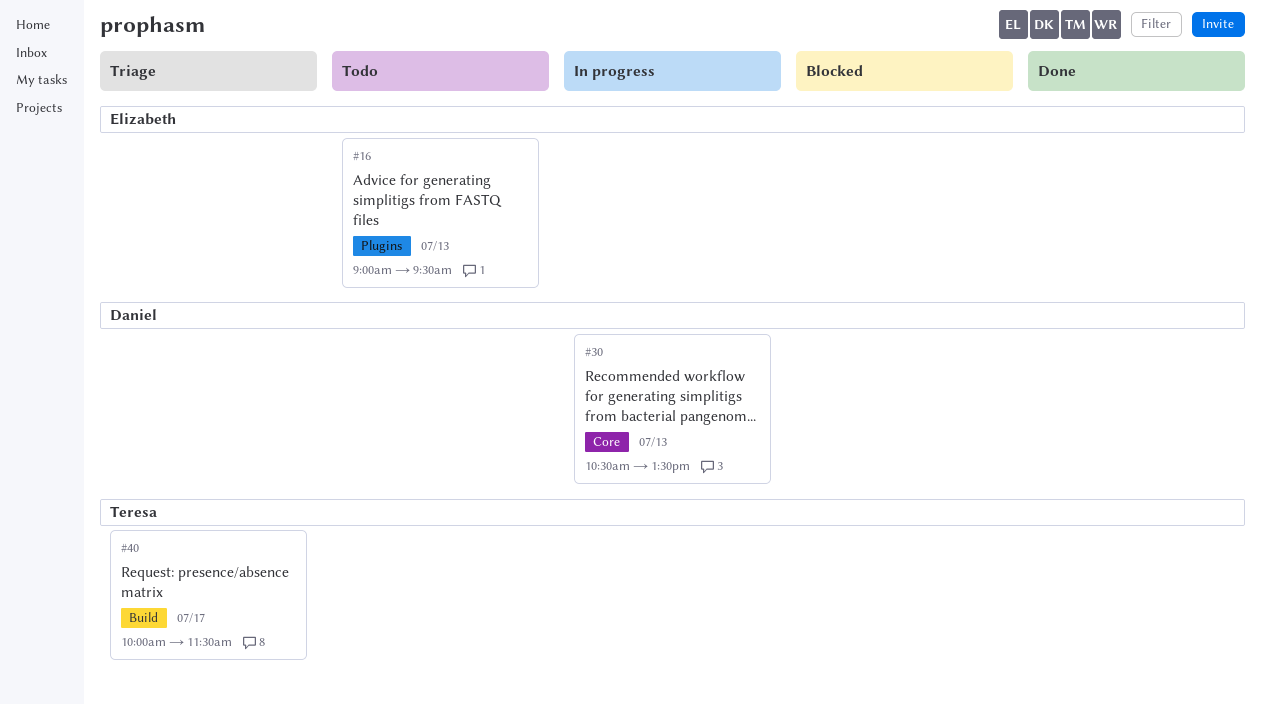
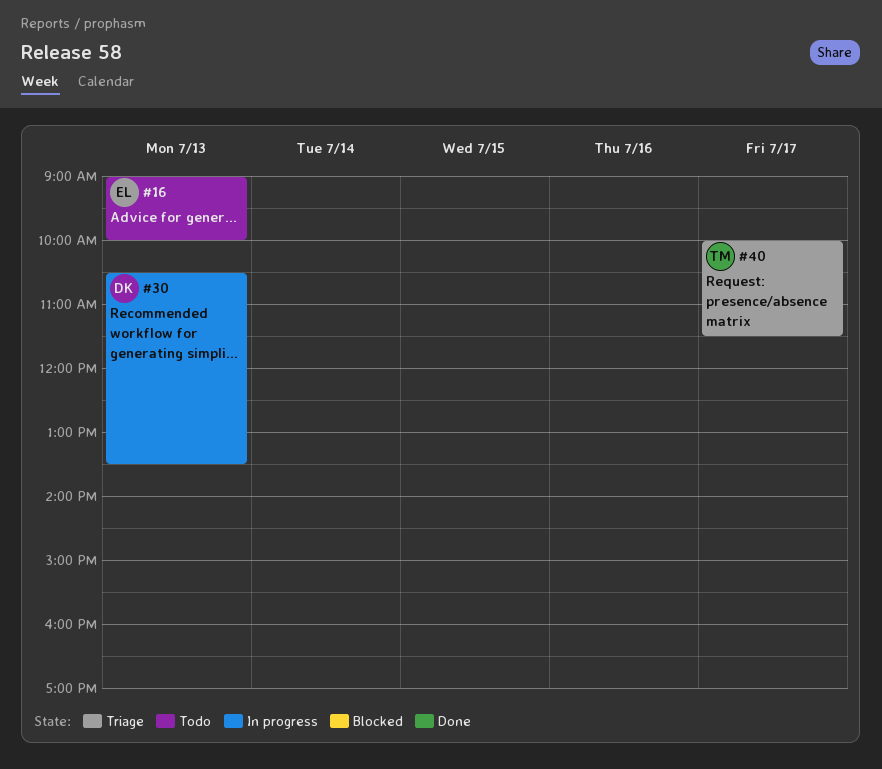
#16, ends: 09:30 -> 10:00

